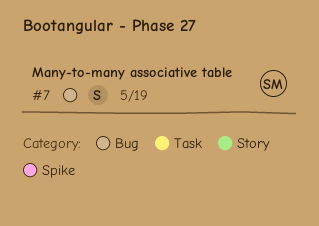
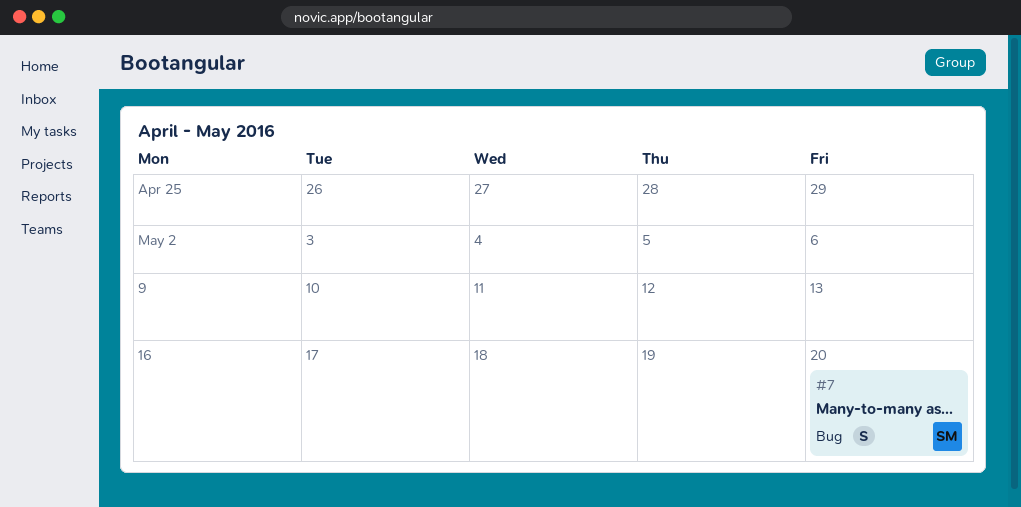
#7, due: May 19 -> May 20

